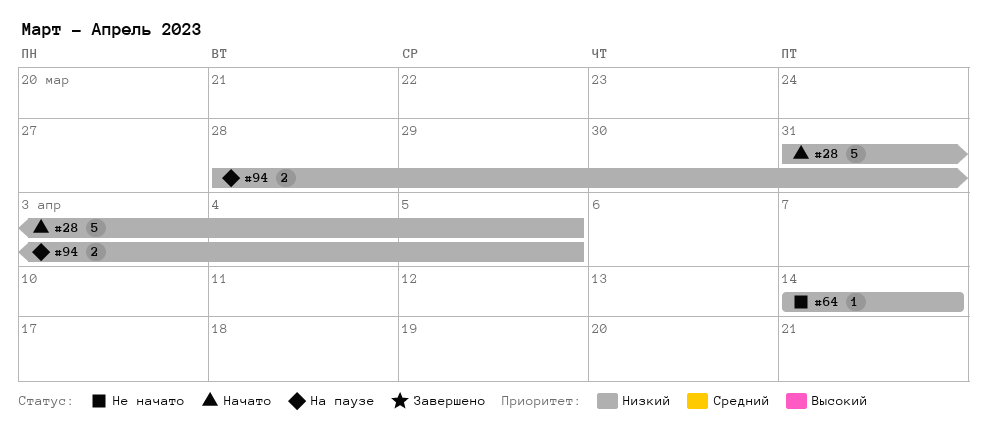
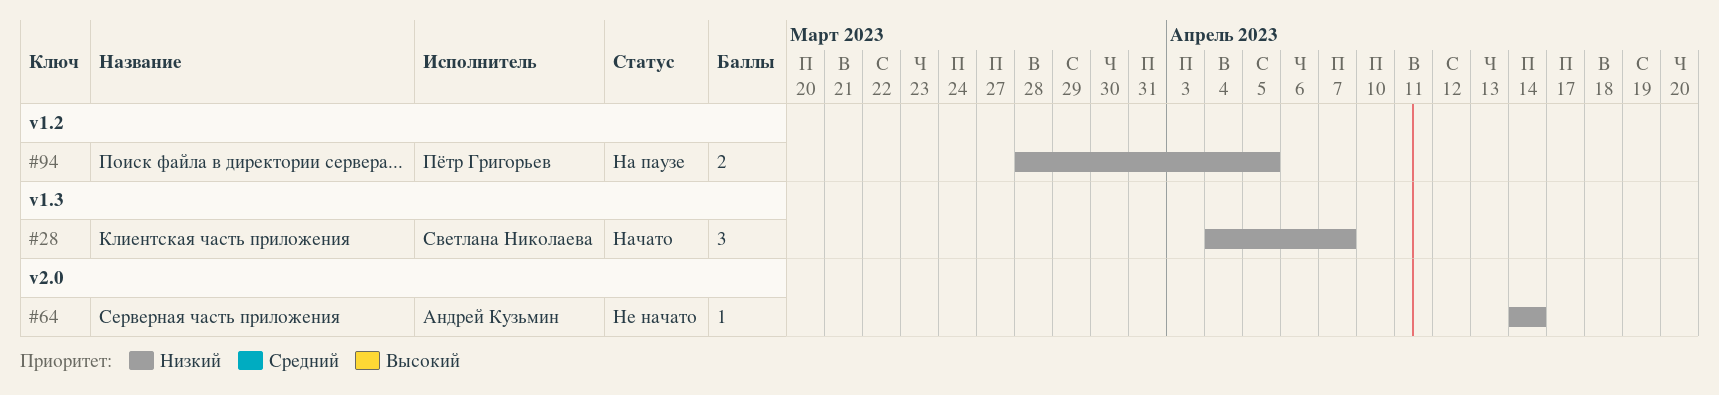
#28, estimate: 5 -> 3
#28, start: Mar 31 -> Apr 4
#28, due: Apr 5 -> Apr 7

